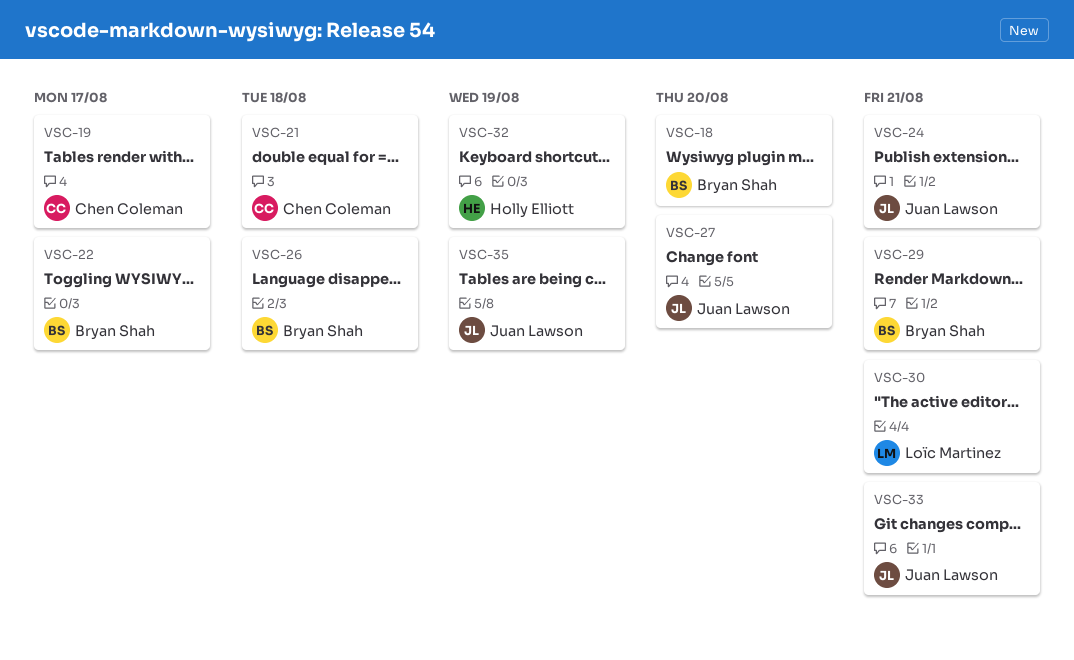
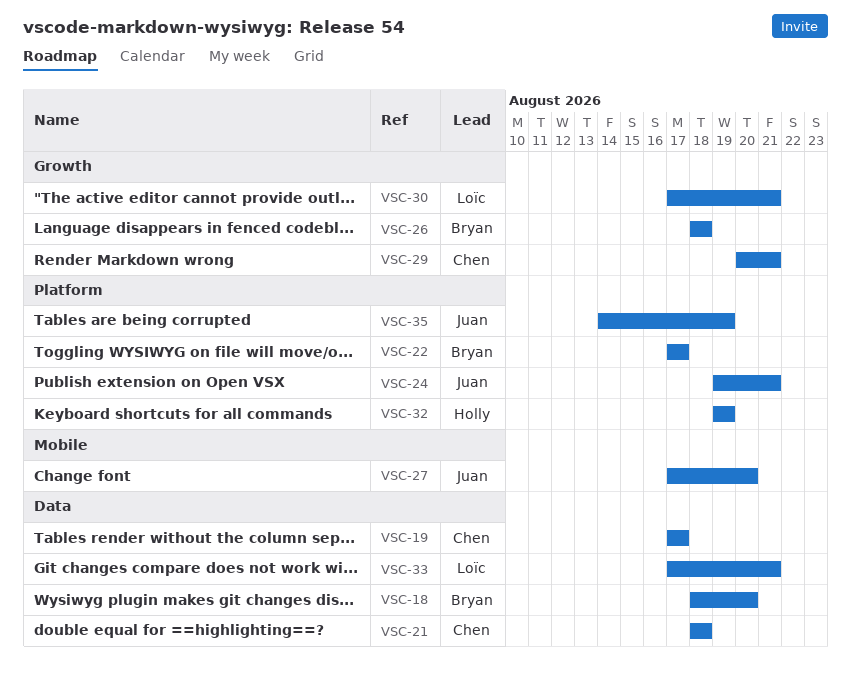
VSC-29, owner: Bryan Shah -> Chen Coleman
VSC-33, owner: Juan Lawson -> Loïc Martinez

